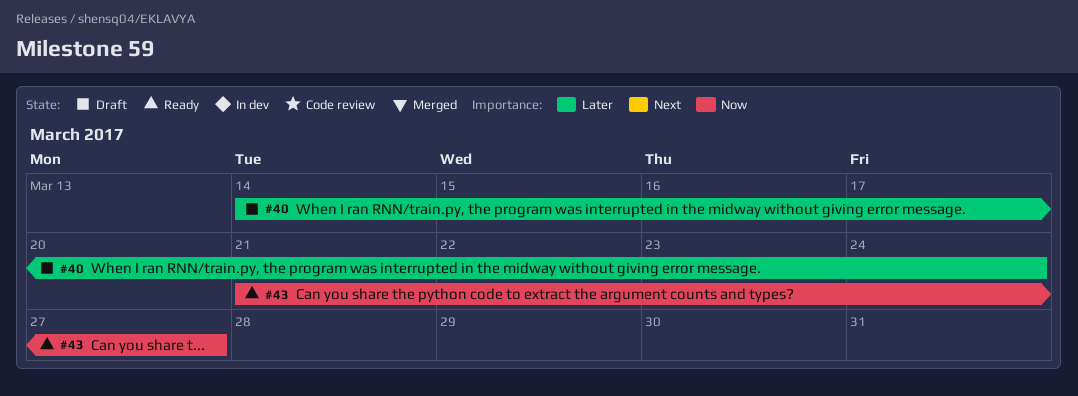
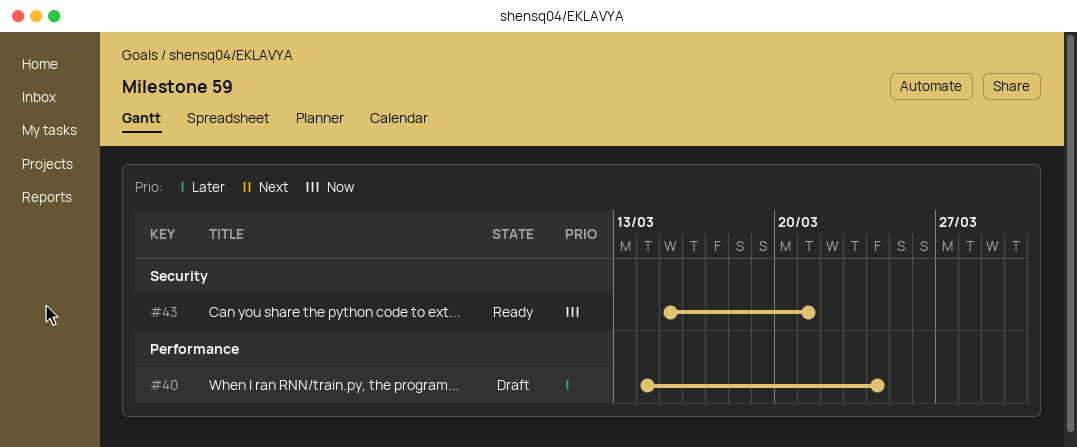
#43, start: Mar 21 -> Mar 15
#43, due: Mar 27 -> Mar 21

